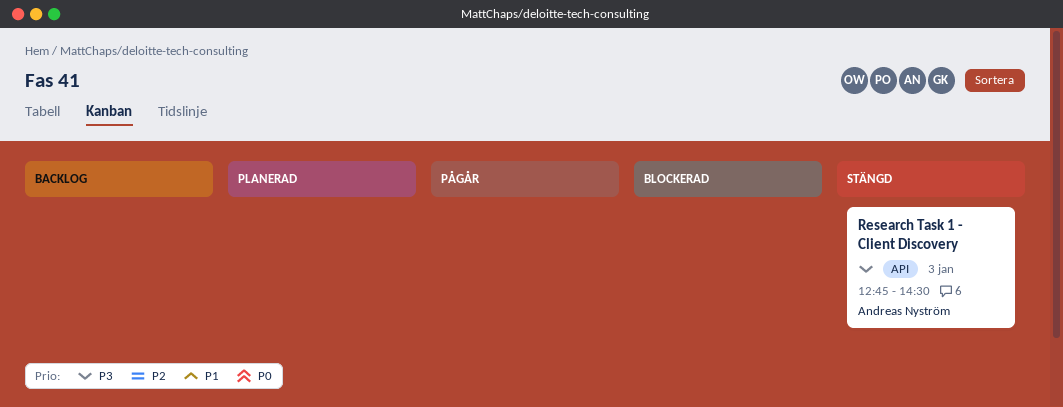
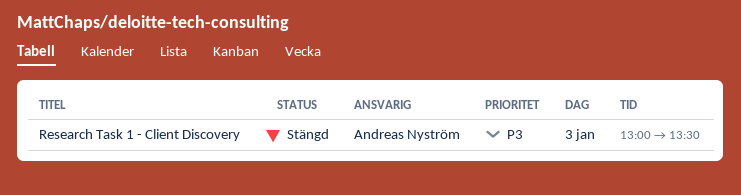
Research Task 1 - Client Discovery, begins: 12:45 -> 13:00
Research Task 1 - Client Discovery, ends: 14:30 -> 13:30

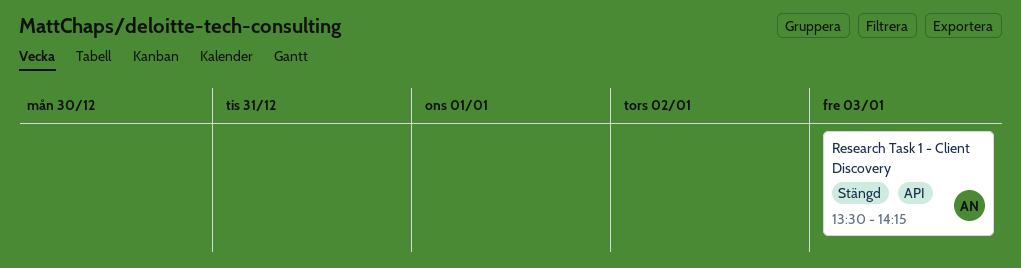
Research Task 1 - Client Discovery, begins: 13:00 -> 13:30
Research Task 1 - Client Discovery, ends: 13:30 -> 14:15

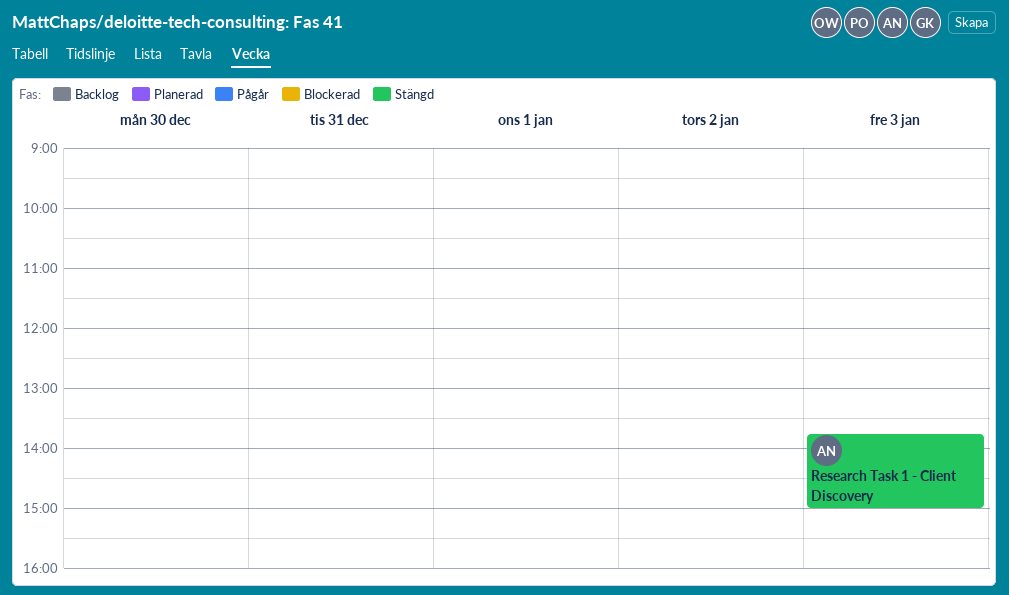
Research Task 1 - Client Discovery, begins: 13:30 -> 13:45
Research Task 1 - Client Discovery, ends: 14:15 -> 15:00

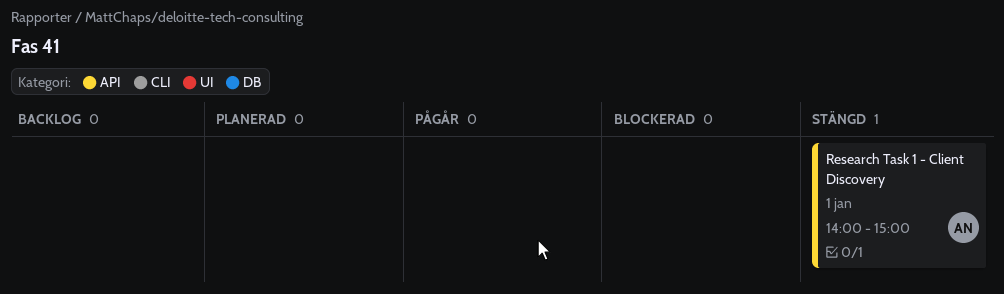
Research Task 1 - Client Discovery, day: Jan 3 -> Jan 1
Research Task 1 - Client Discovery, begins: 13:45 -> 14:00

